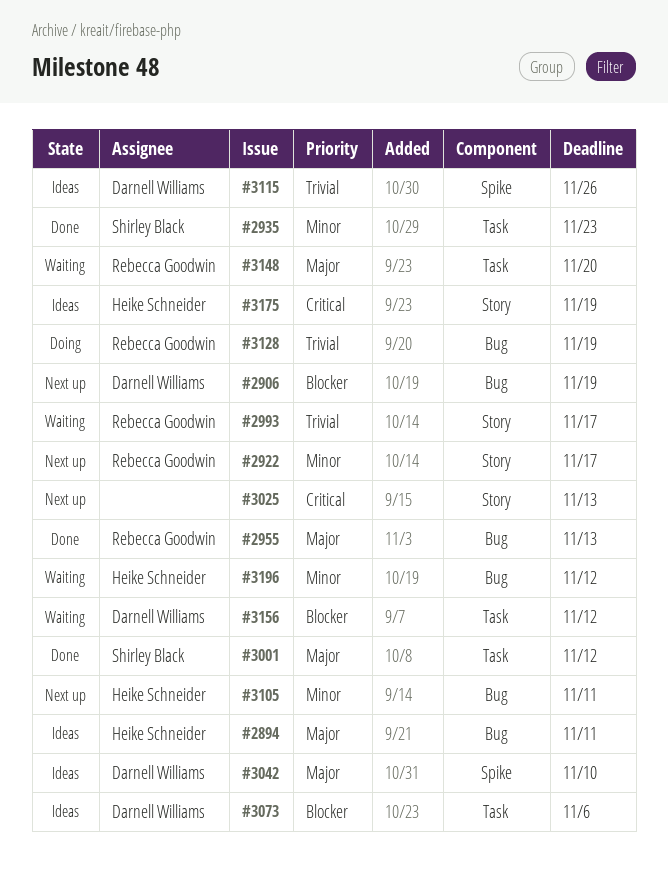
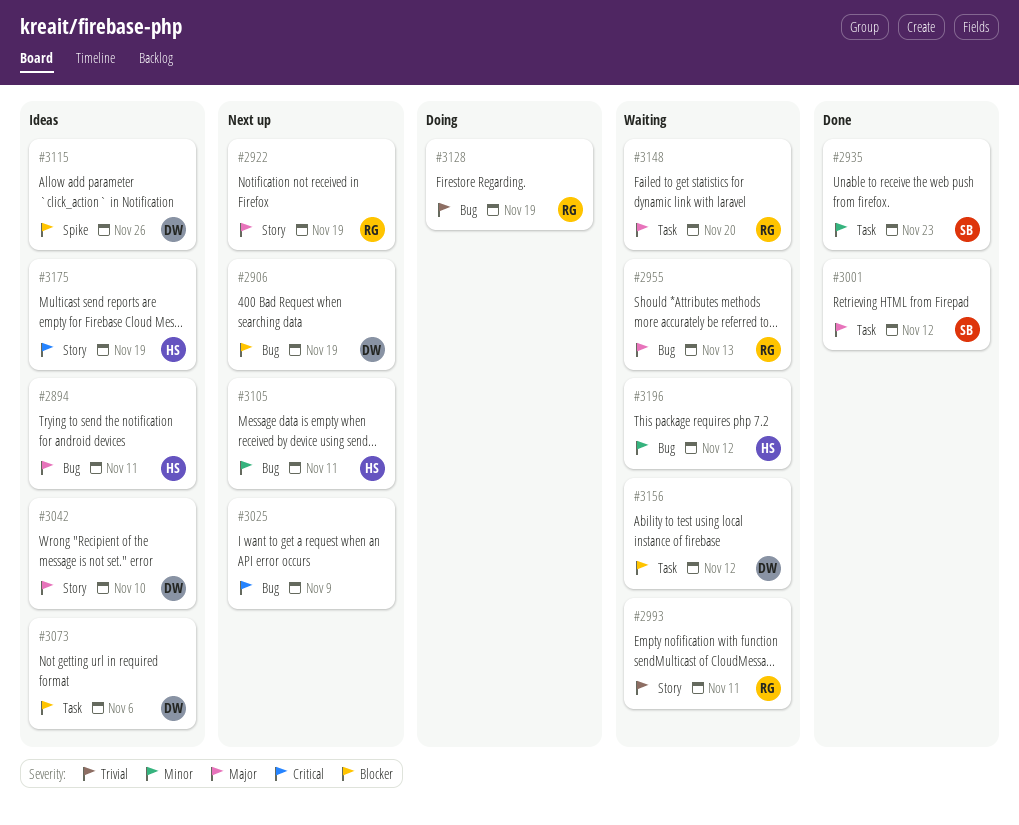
#2922, priority: Minor -> Major
#2922, due: Nov 17 -> Nov 19
#2955, status: Done -> Waiting
#2993, due: Nov 17 -> Nov 11
#3025, label: Story -> Bug
#3025, due: Nov 13 -> Nov 9
#3042, label: Spike -> Story
#3115, priority: Trivial -> Blocker

